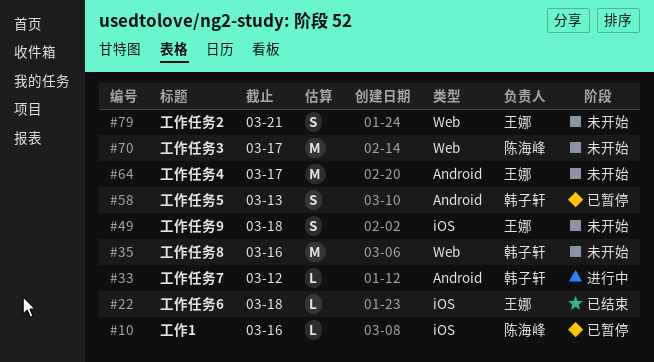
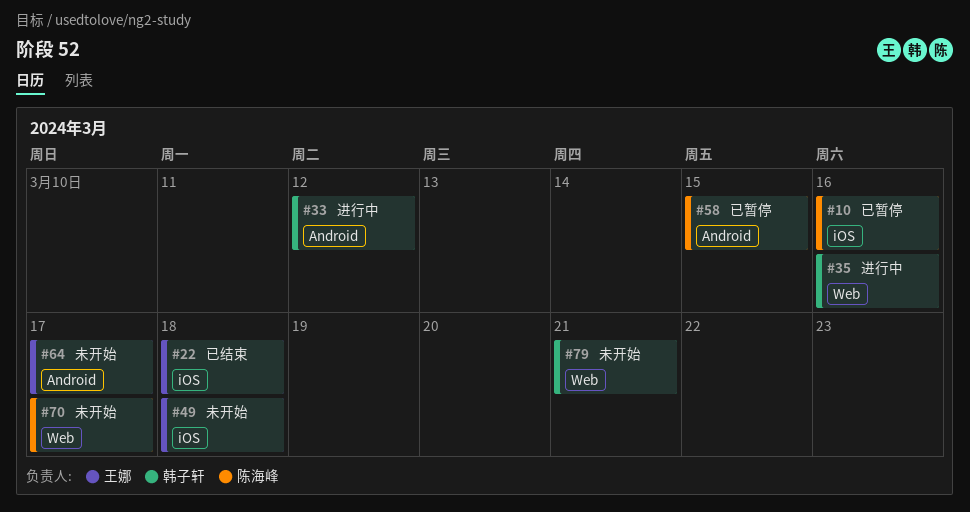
#35, status: 未开始 -> 进行中
#58, owner: 韩子轩 -> 陈海峰
#58, due: Mar 13 -> Mar 15
#79, owner: 王娜 -> 韩子轩

